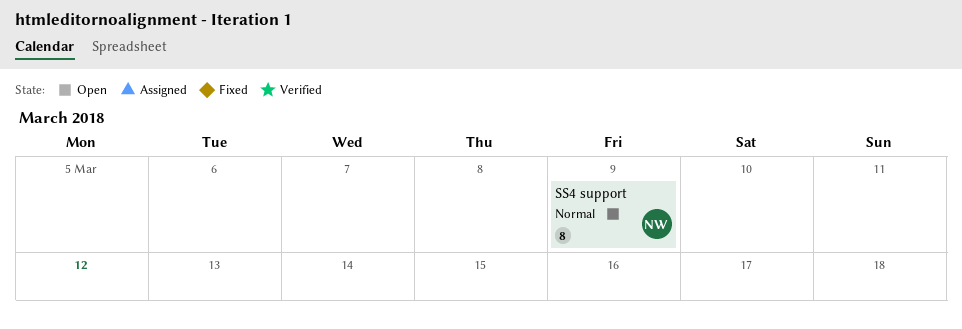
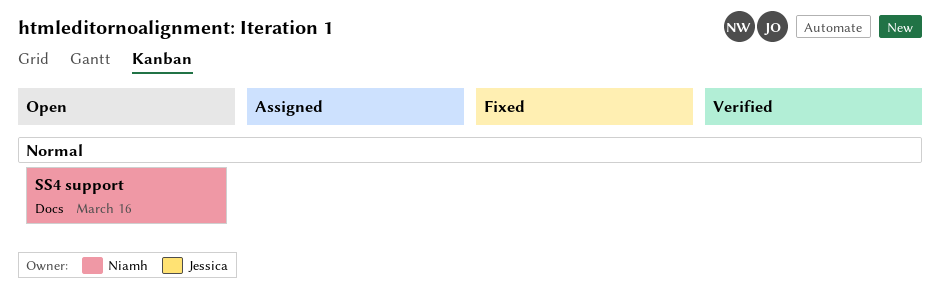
SS4 support, due: Mar 9 -> Mar 16

